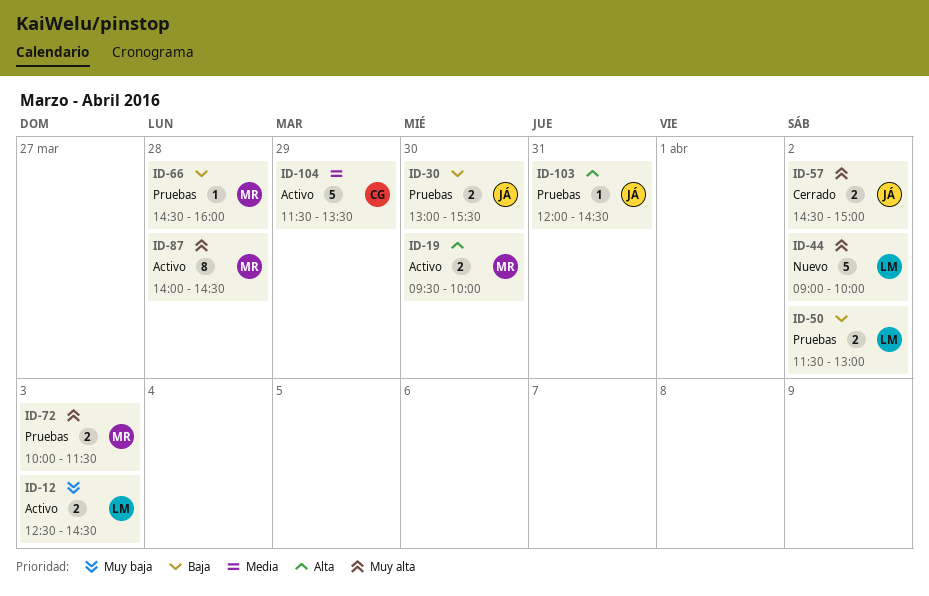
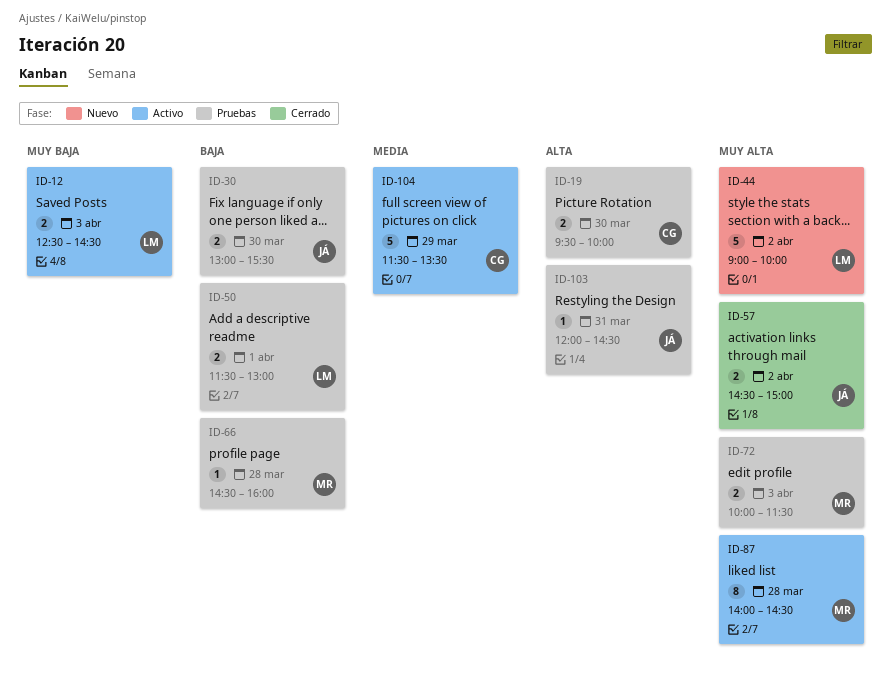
ID-19, status: Activo -> Pruebas
ID-19, owner: MR -> CG
ID-50, day: Apr 2 -> Apr 1

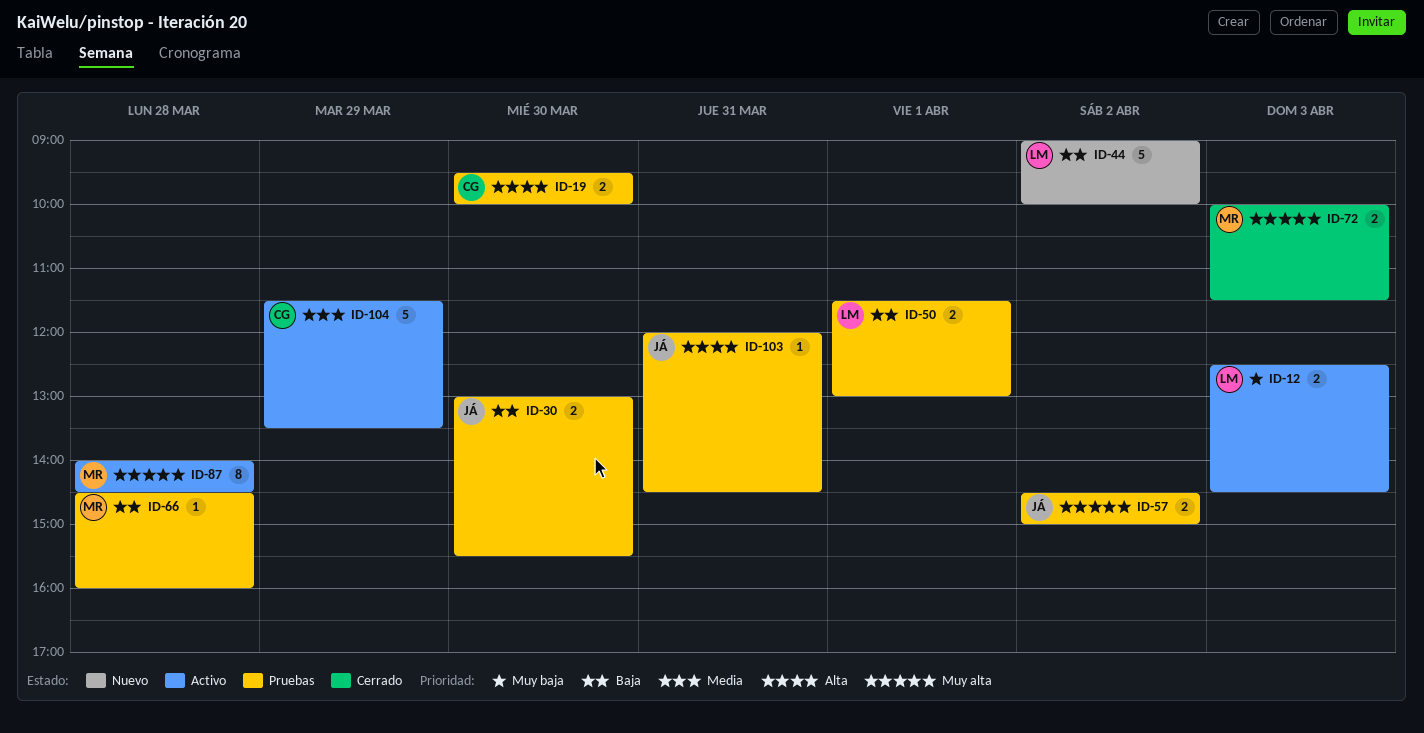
ID-44, priority: Muy alta -> Baja
ID-57, status: Cerrado -> Pruebas
ID-72, status: Pruebas -> Cerrado

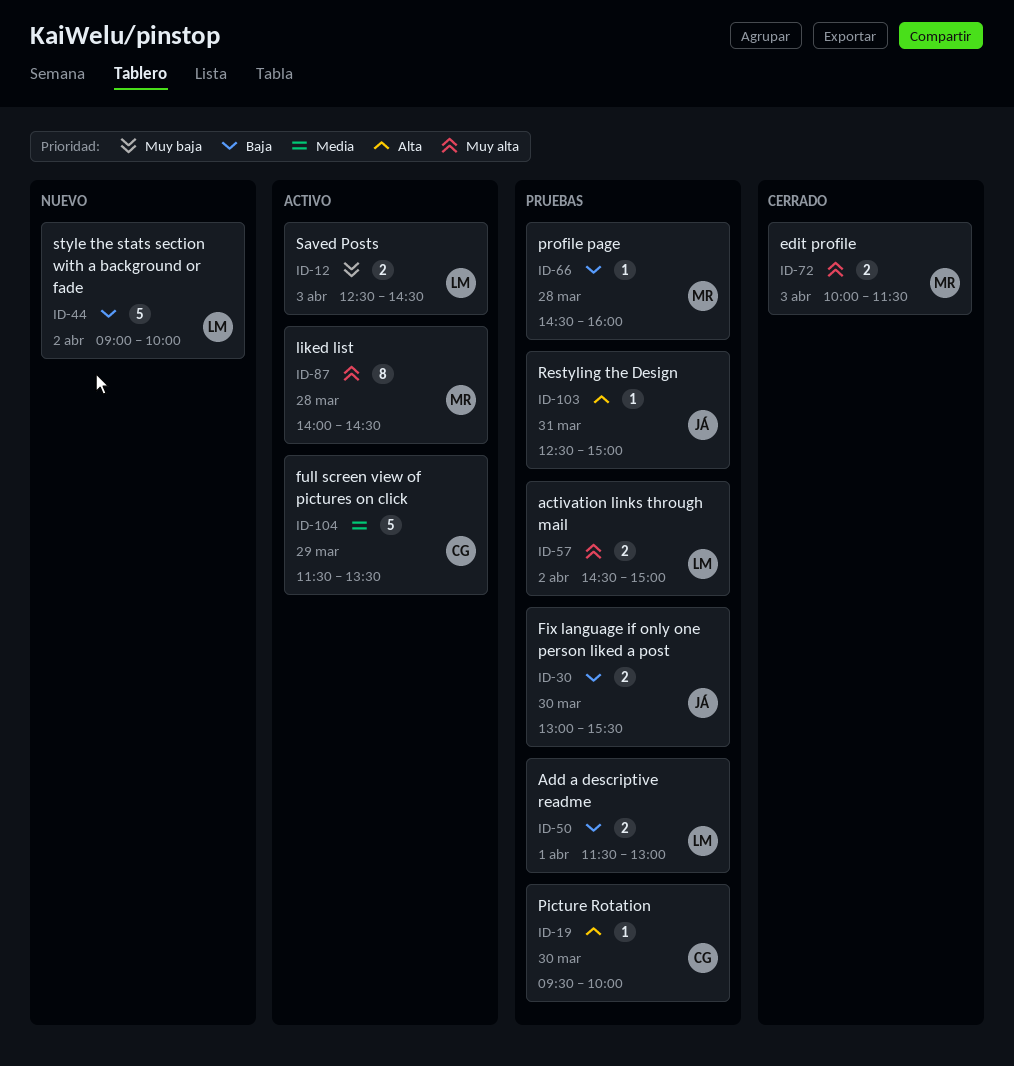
ID-19, estimate: 2 -> 1
ID-57, owner: JÁ -> LM
ID-103, begins: 12:00 -> 12:30
ID-103, ends: 14:30 -> 15:00

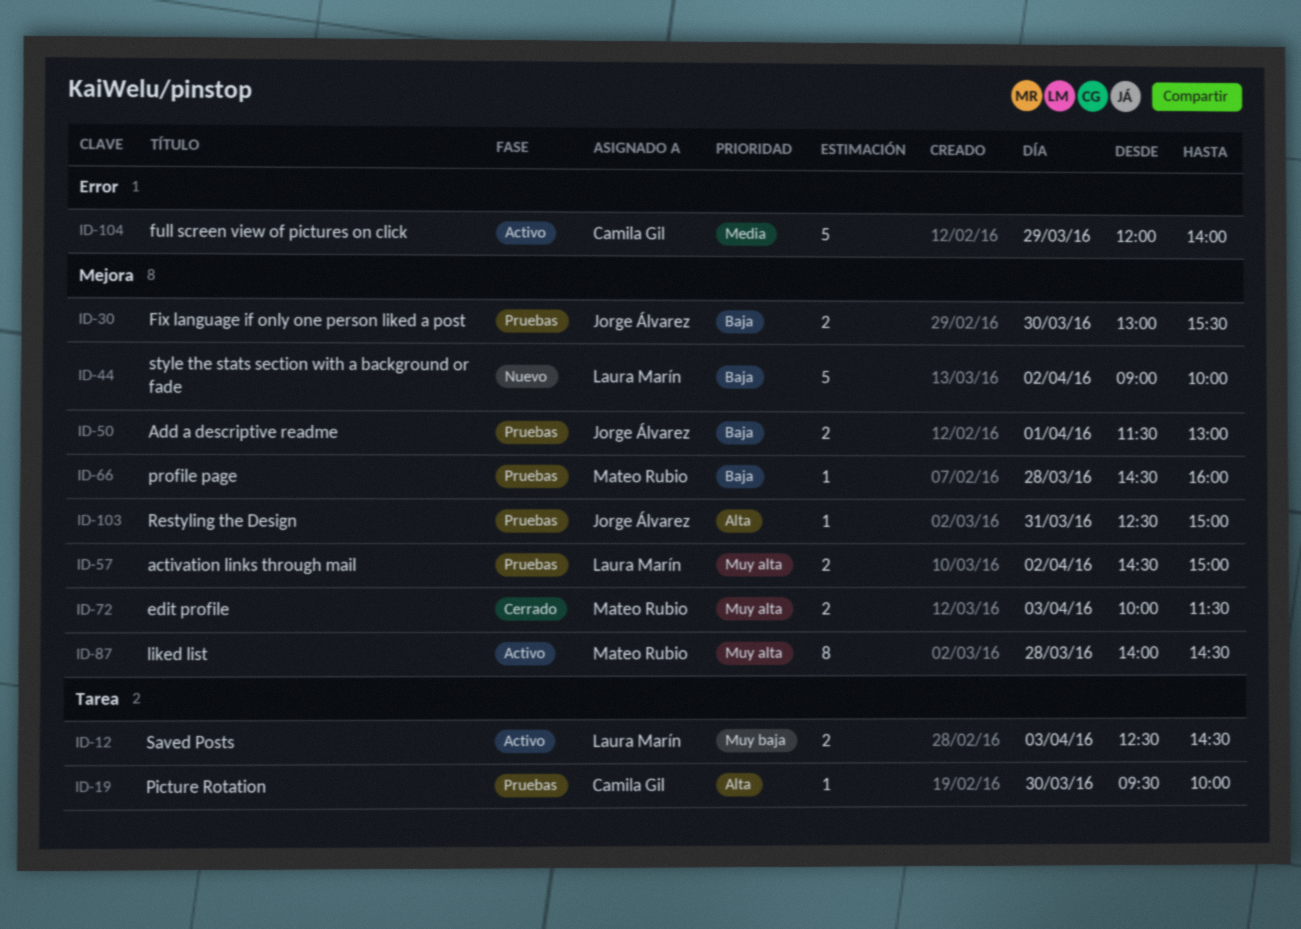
ID-50, owner: Laura Marín -> Jorge Álvarez
ID-104, begins: 11:30 -> 12:00
ID-104, ends: 13:30 -> 14:00

